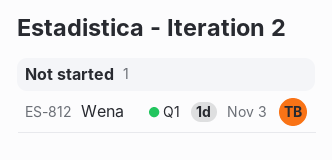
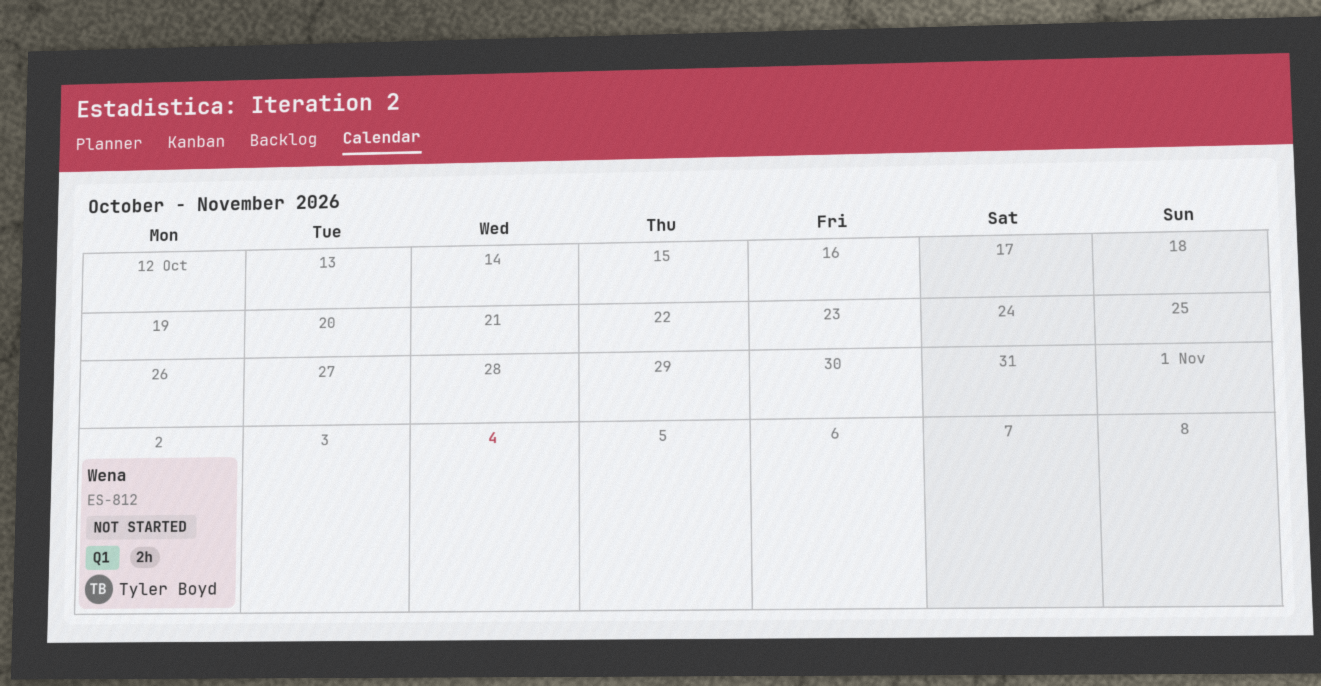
ES-812, estimate: 1d -> 2h
ES-812, due: Nov 3 -> Nov 2

